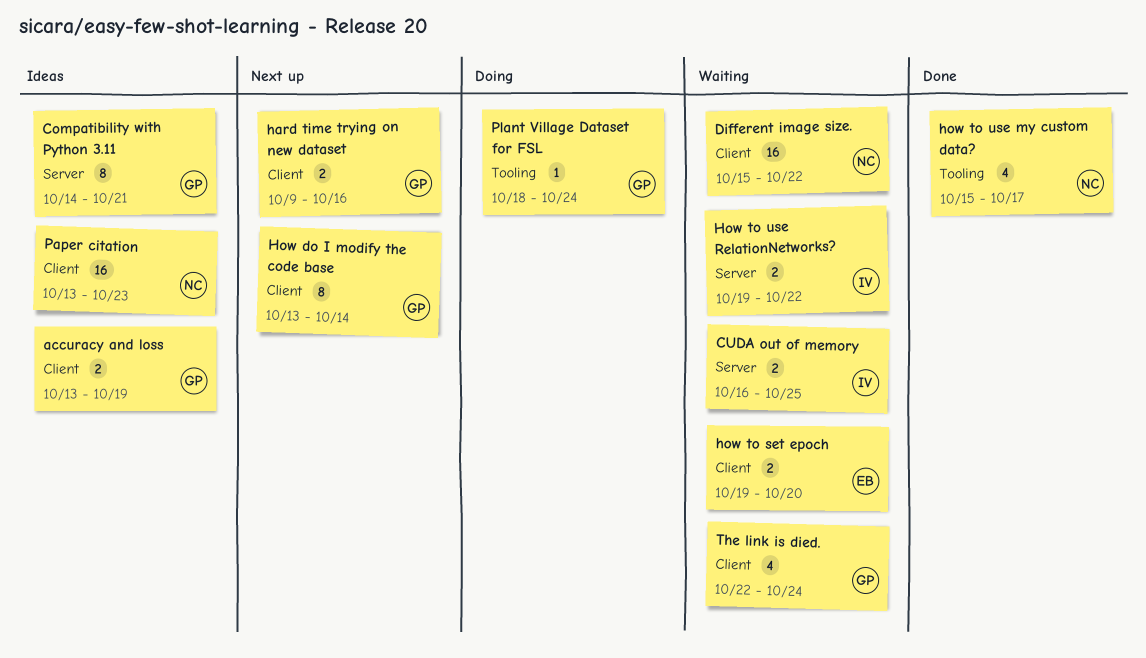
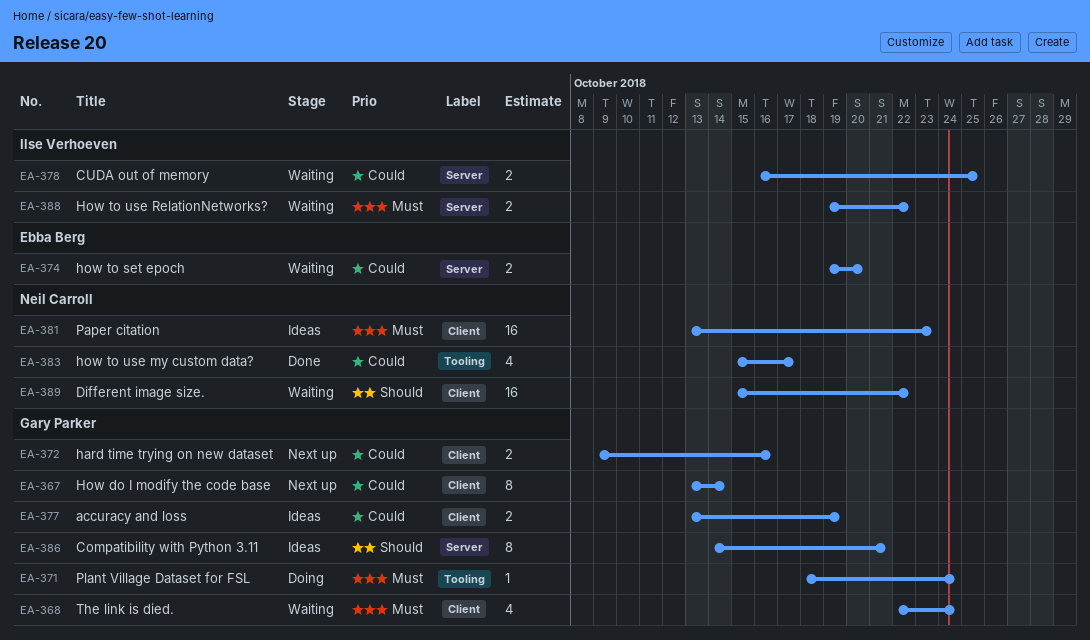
how to set epoch, label: Client -> Server

